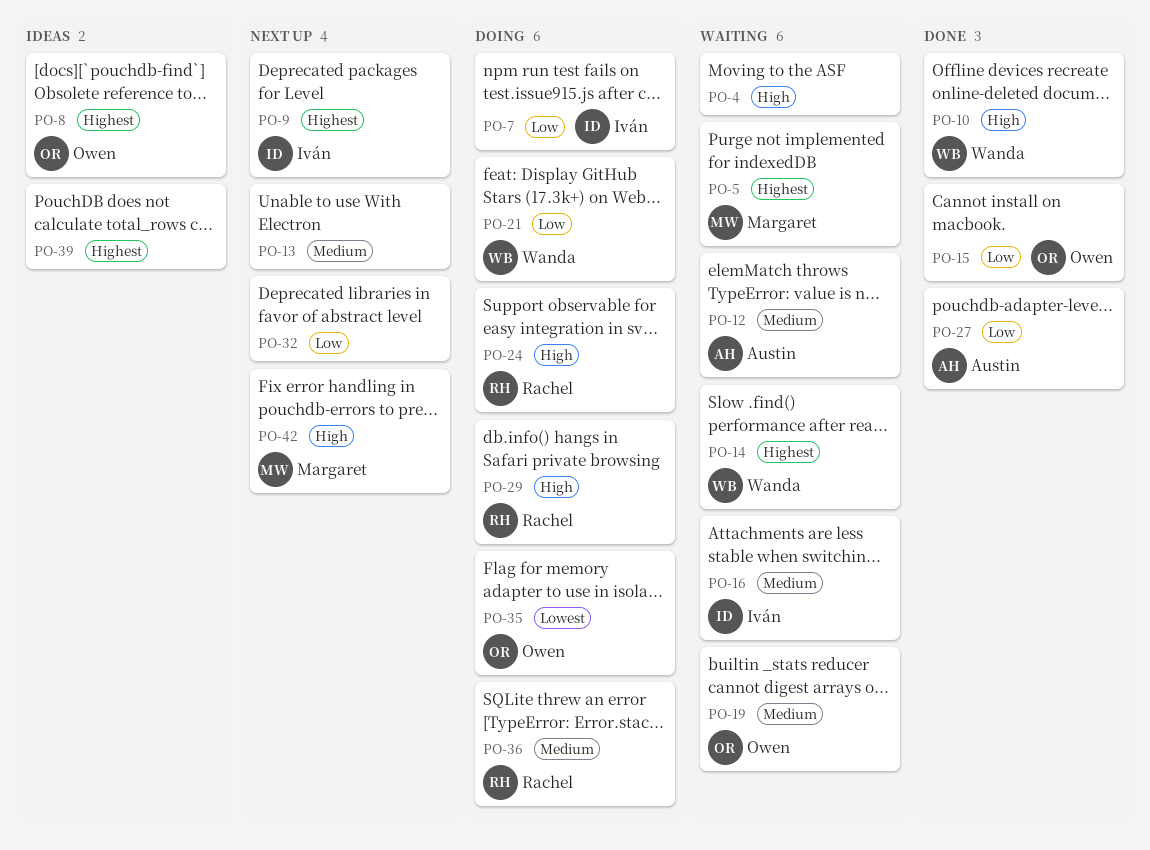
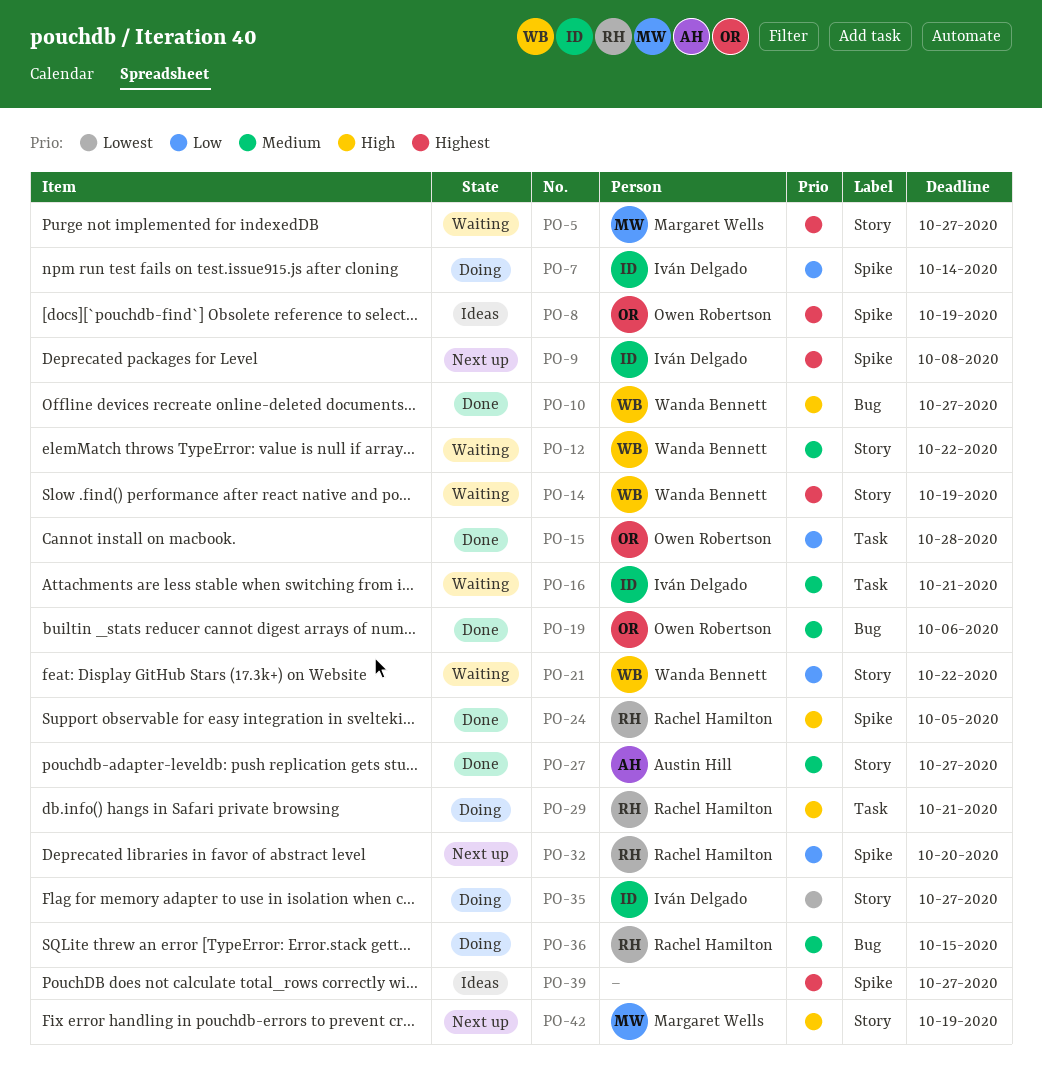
PO-4: present -> none
PO-12, owner: Austin Hill -> Wanda Bennett
PO-13: present -> none
PO-19, status: Waiting -> Done
PO-21, status: Doing -> Waiting
PO-24, status: Doing -> Done
PO-27, priority: Low -> Medium
PO-32, owner: none -> Rachel Hamilton
PO-35, owner: Owen Robertson -> Iván Delgado

